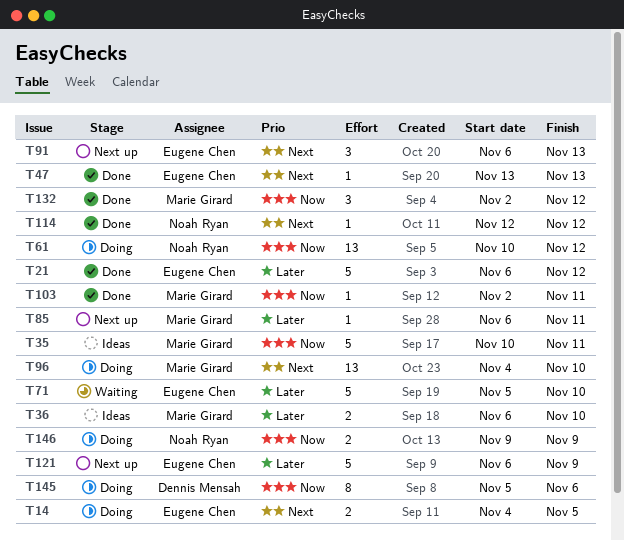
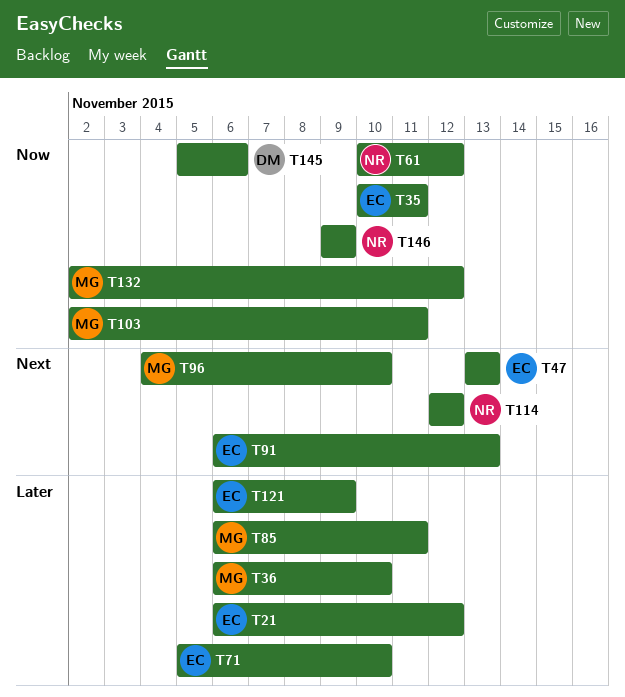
T14: present -> none
T35, owner: Marie Girard -> Eugene Chen

